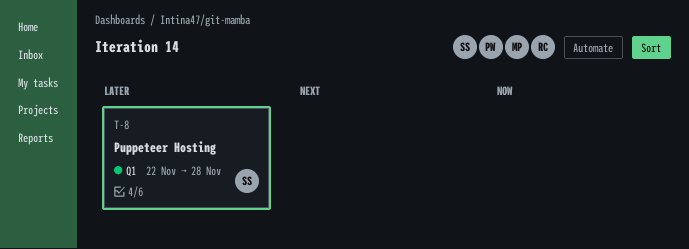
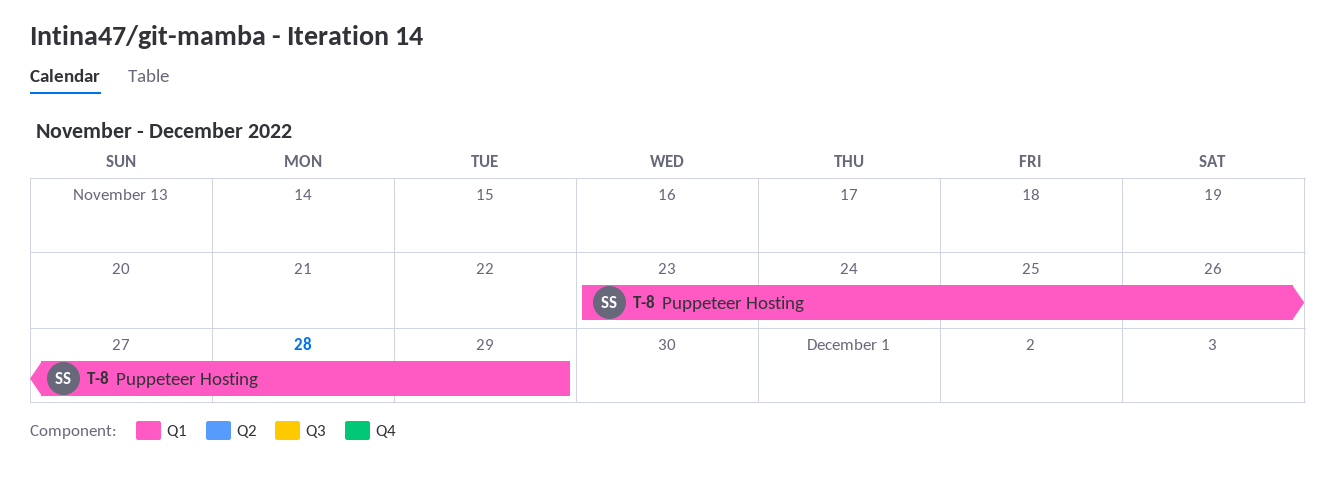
T-8, start: Nov 22 -> Nov 23
T-8, due: Nov 28 -> Nov 29

